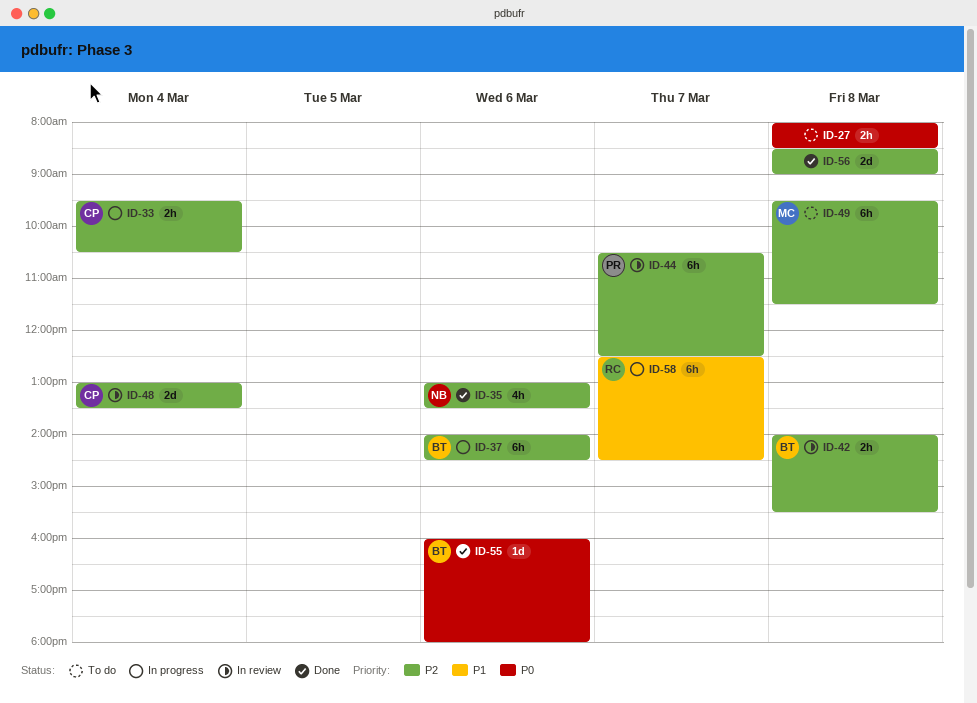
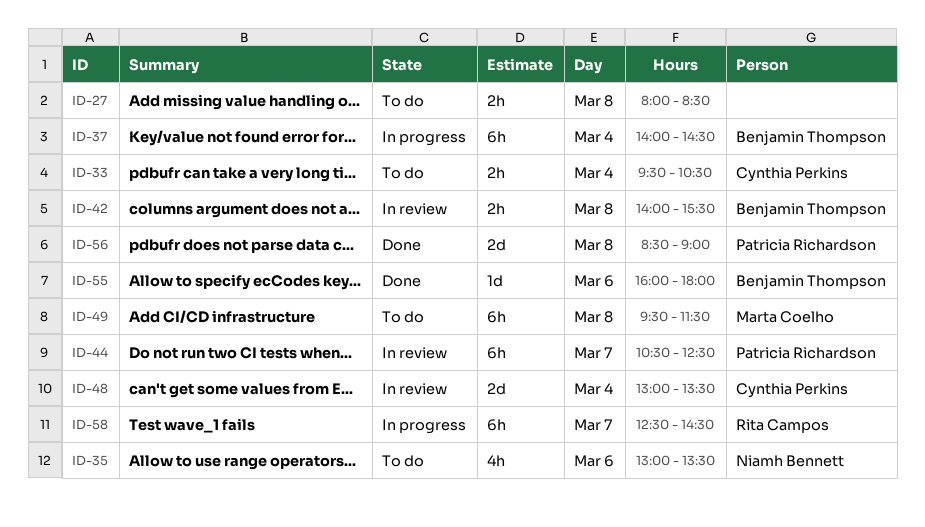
ID-33, status: In progress -> To do
ID-35, status: Done -> To do
ID-37, day: Mar 6 -> Mar 4
ID-56, owner: none -> Patricia Richardson

